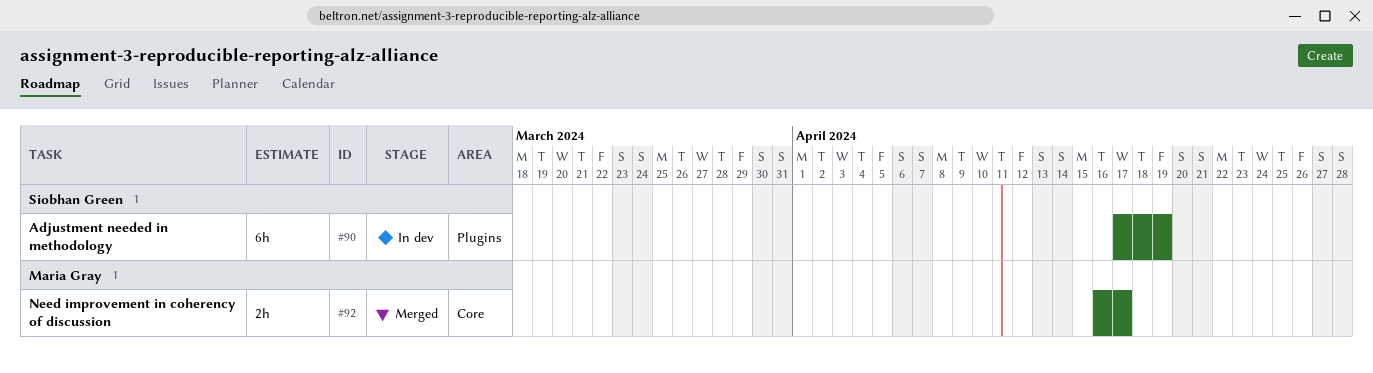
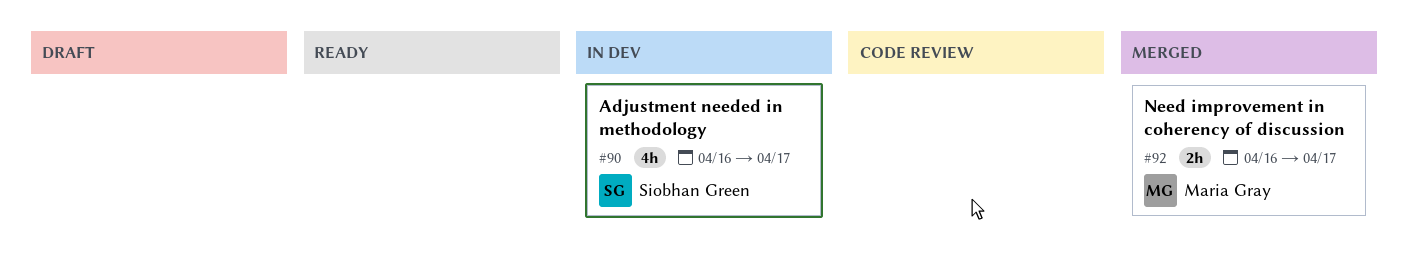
#90, estimate: 6h -> 4h
#90, start: Apr 17 -> Apr 16
#90, due: Apr 19 -> Apr 17

